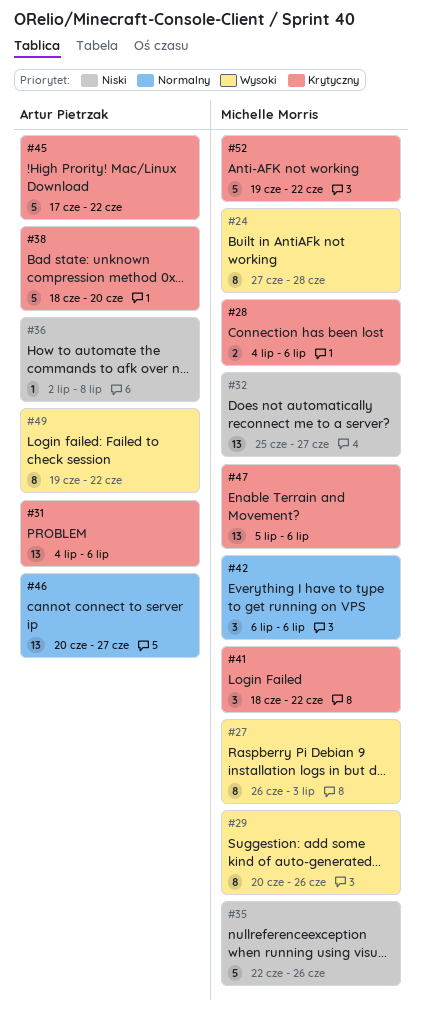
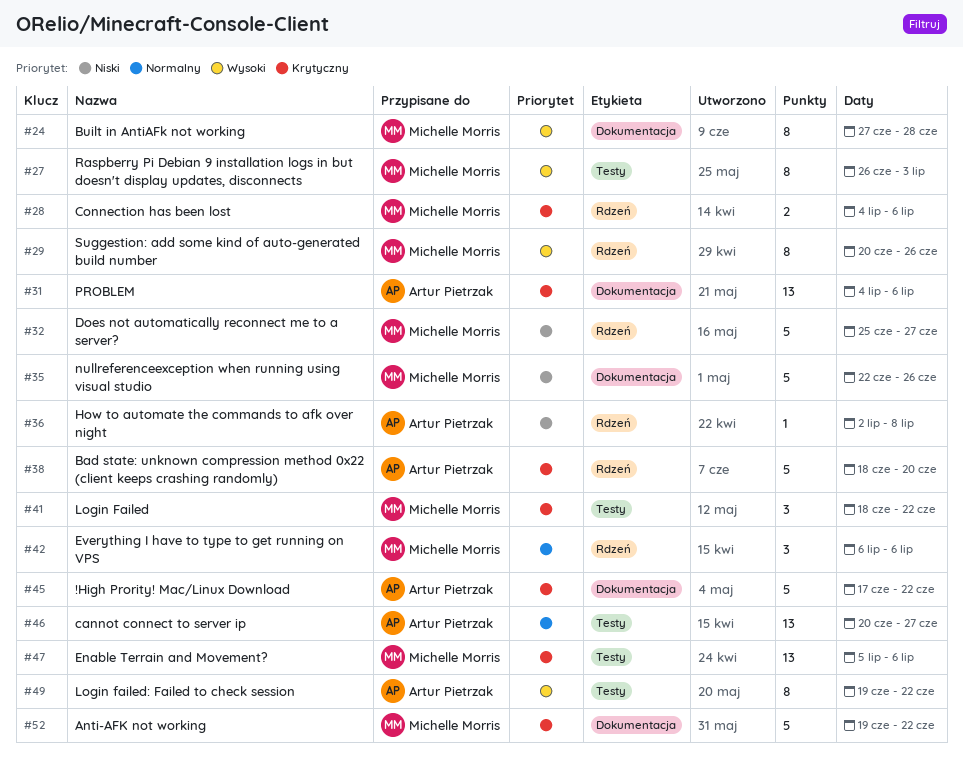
#32, estimate: 13 -> 5

